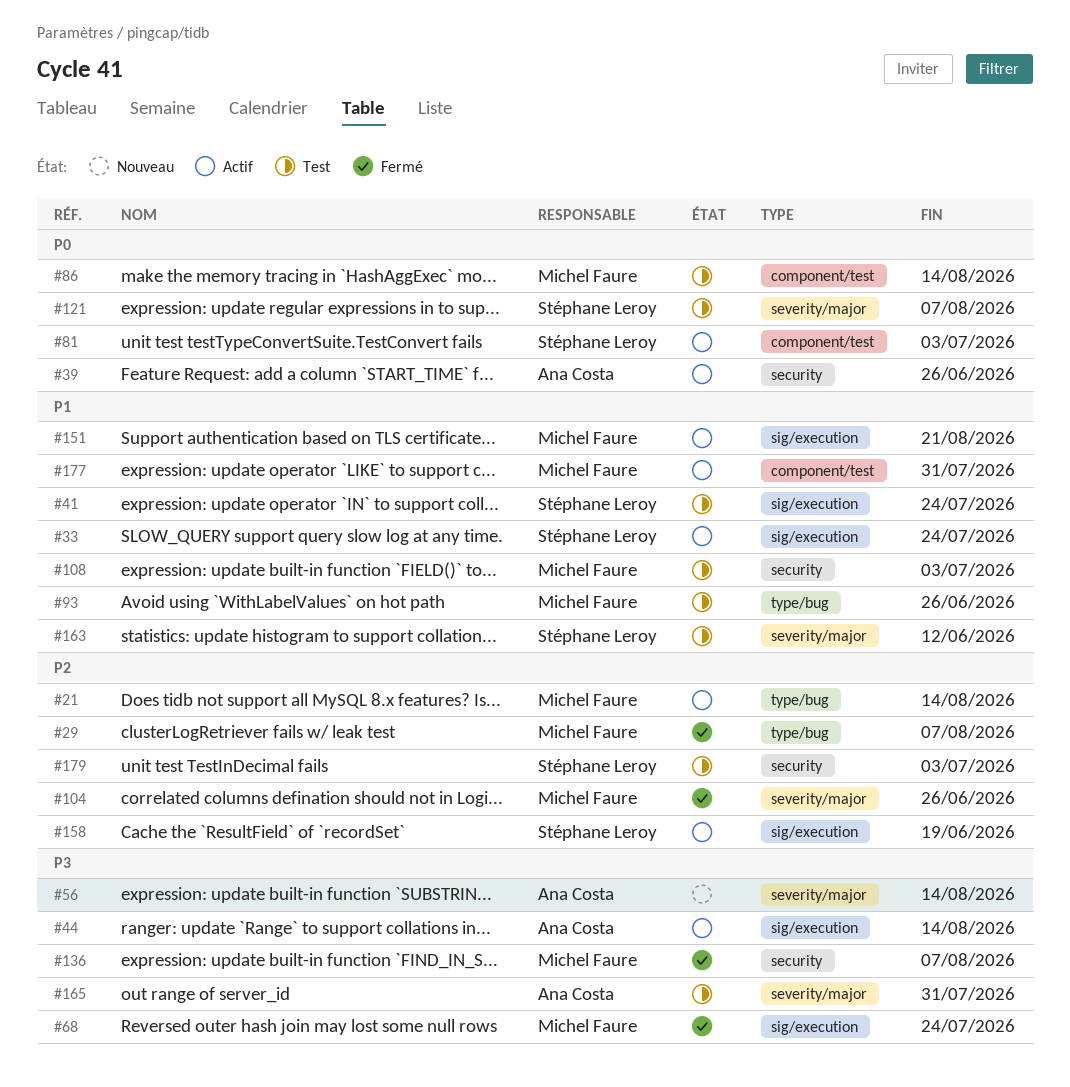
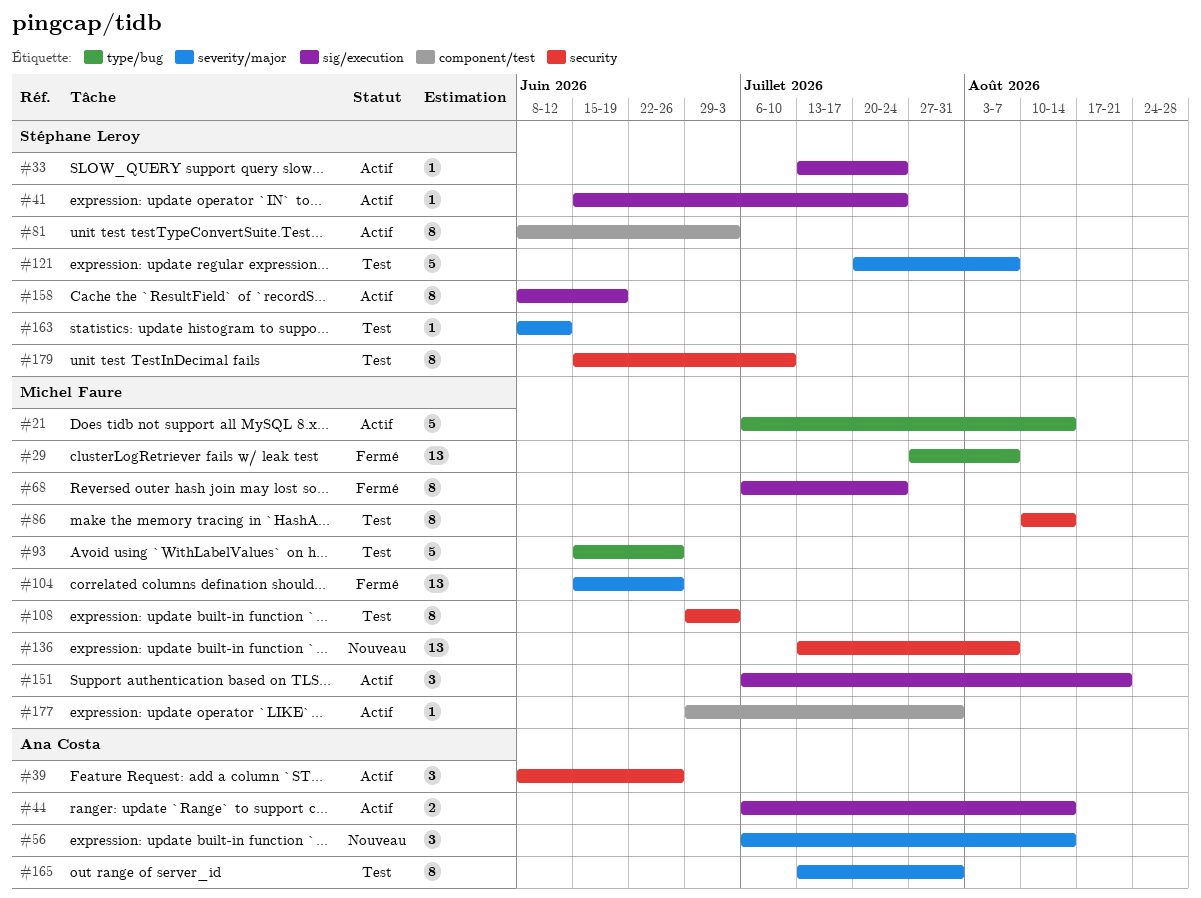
#41, status: Test -> Actif
#86, label: component/test -> security
#136, status: Fermé -> Nouveau
#179, due: Jul 3 -> Jul 10

